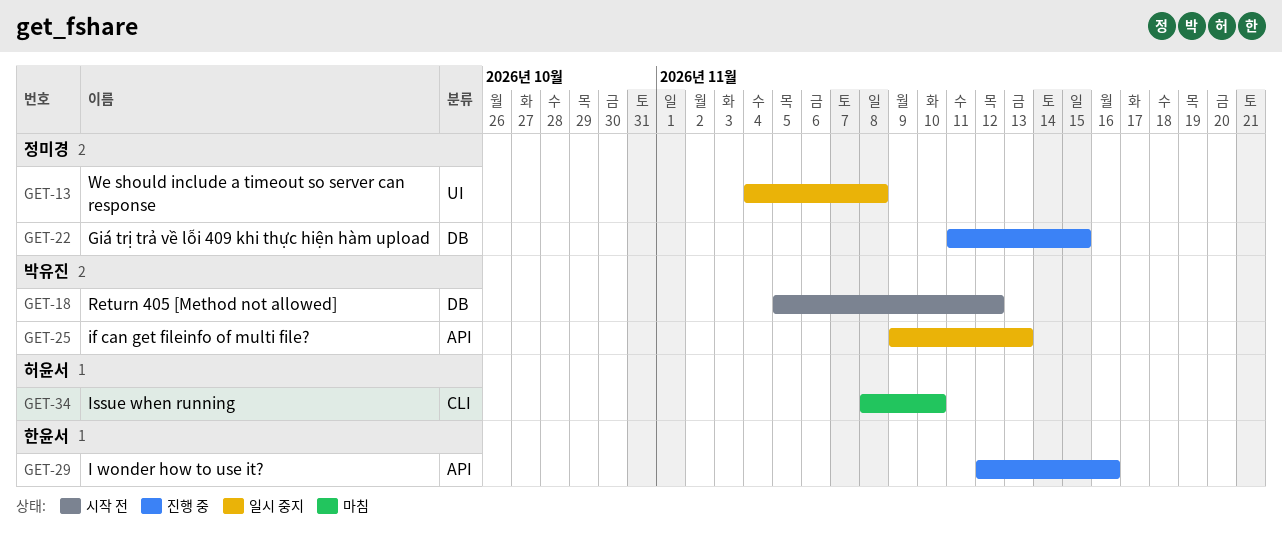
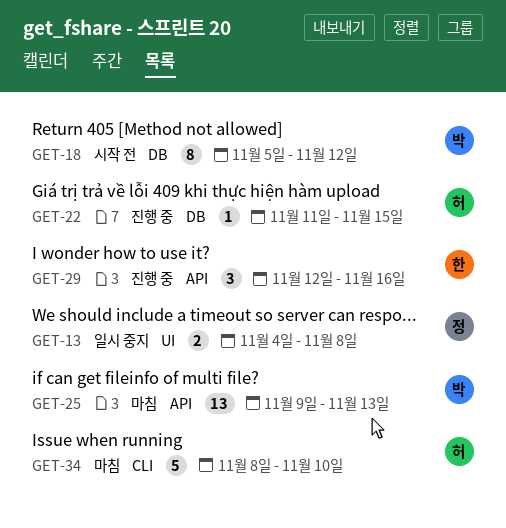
GET-22, owner: 정미경 -> 허윤서
GET-25, status: 일시 중지 -> 마침

